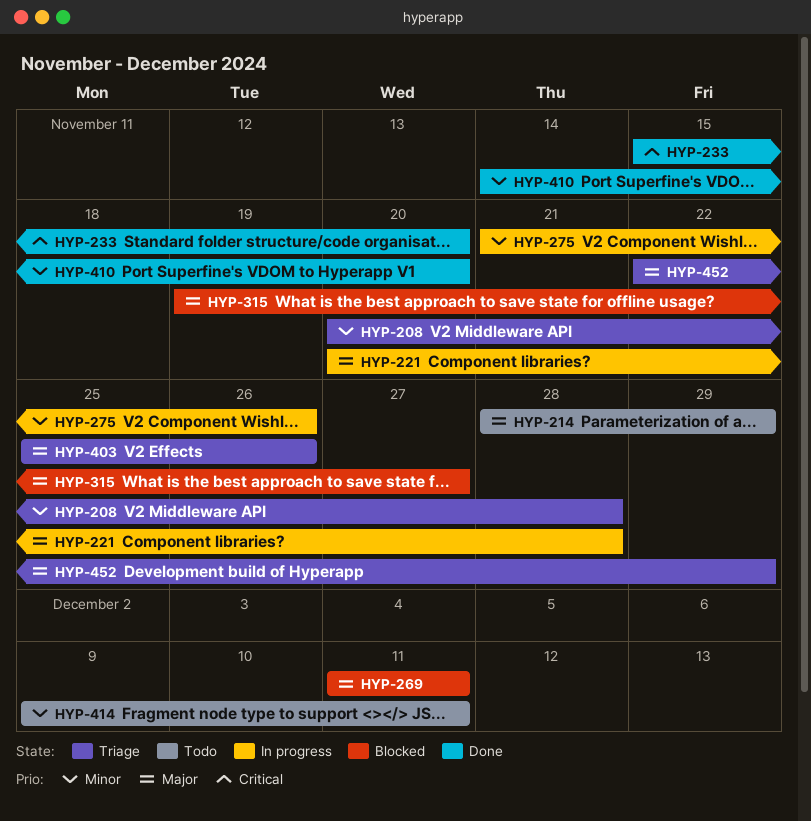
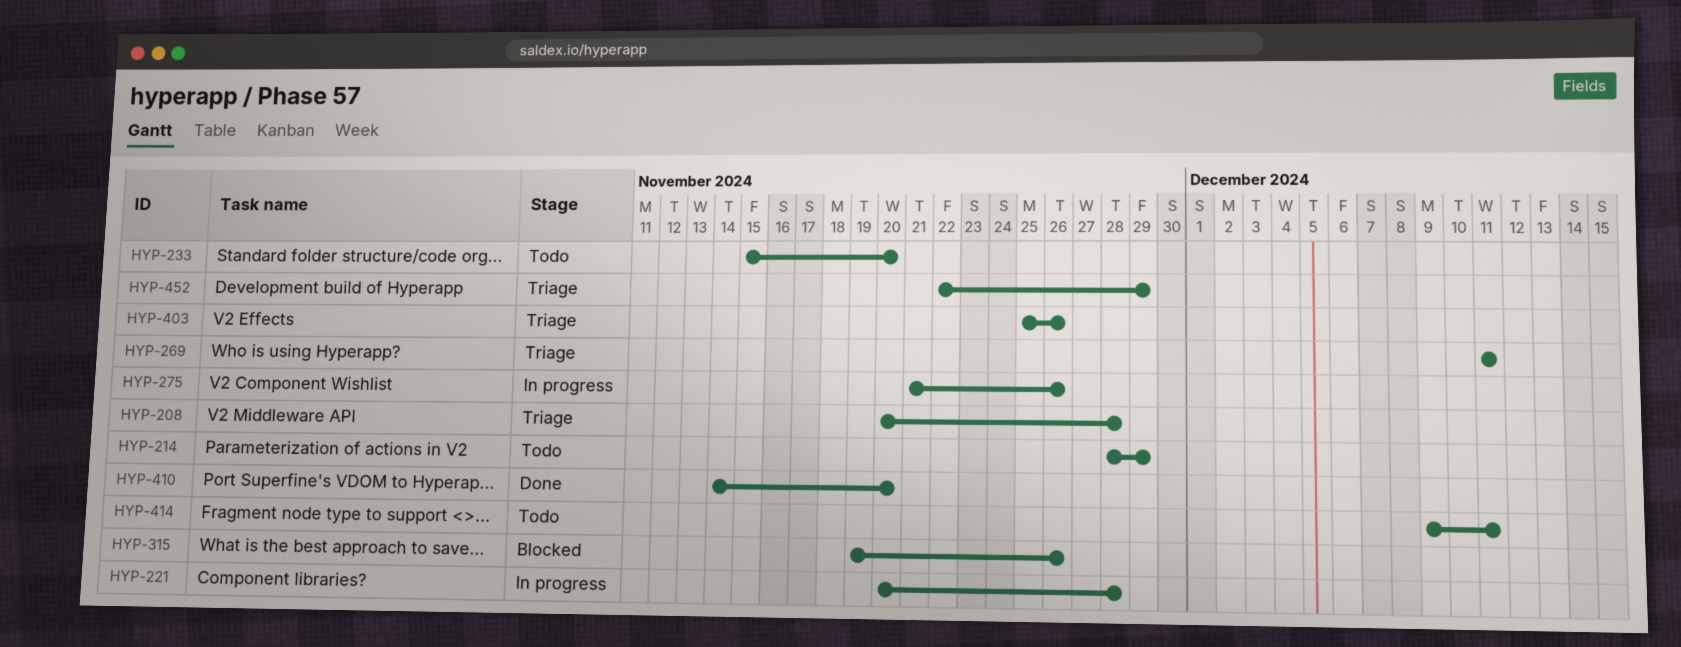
HYP-233, status: Done -> Todo
HYP-269, status: Blocked -> Triage
HYP-315, due: Nov 27 -> Nov 26

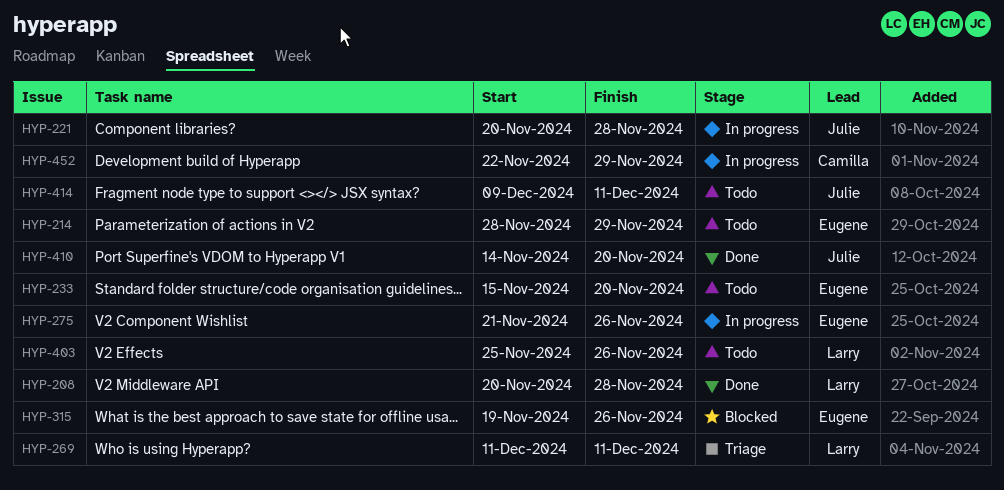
HYP-208, status: Triage -> Done
HYP-403, status: Triage -> Todo
HYP-452, status: Triage -> In progress

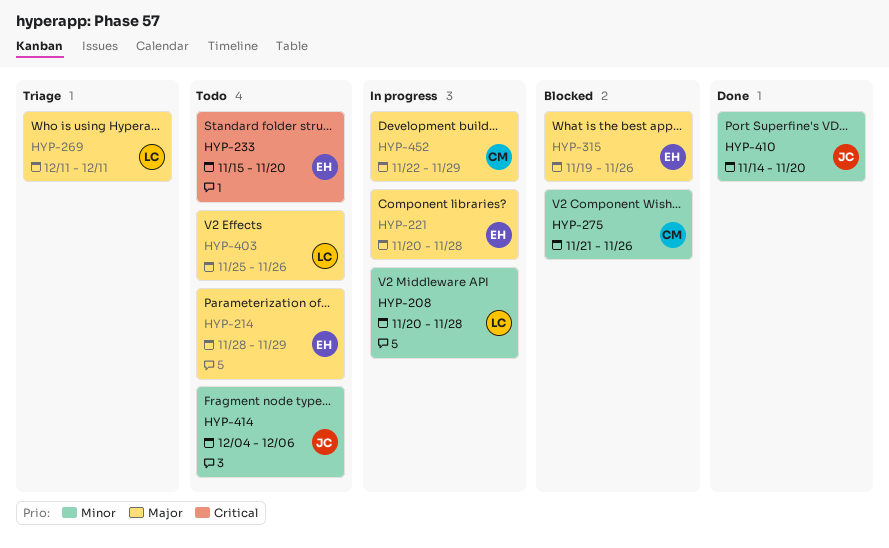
HYP-208, status: Done -> In progress
HYP-221, owner: Julie -> Eugene
HYP-275, status: In progress -> Blocked
HYP-275, owner: Eugene -> Camilla
HYP-414, start: Dec 9 -> Dec 4
HYP-414, due: Dec 11 -> Dec 6

